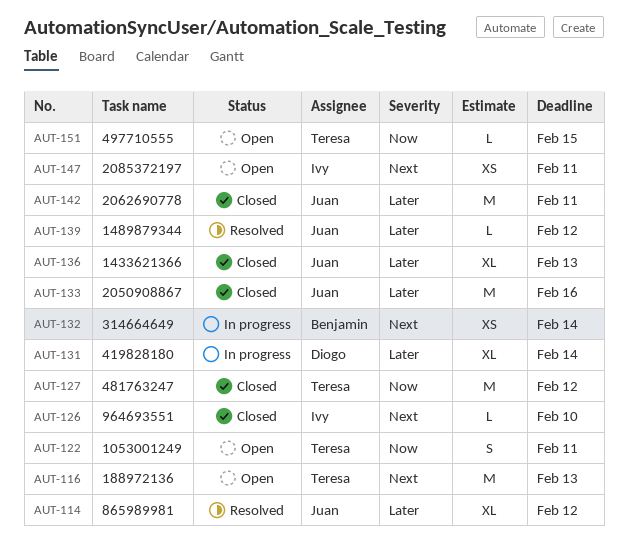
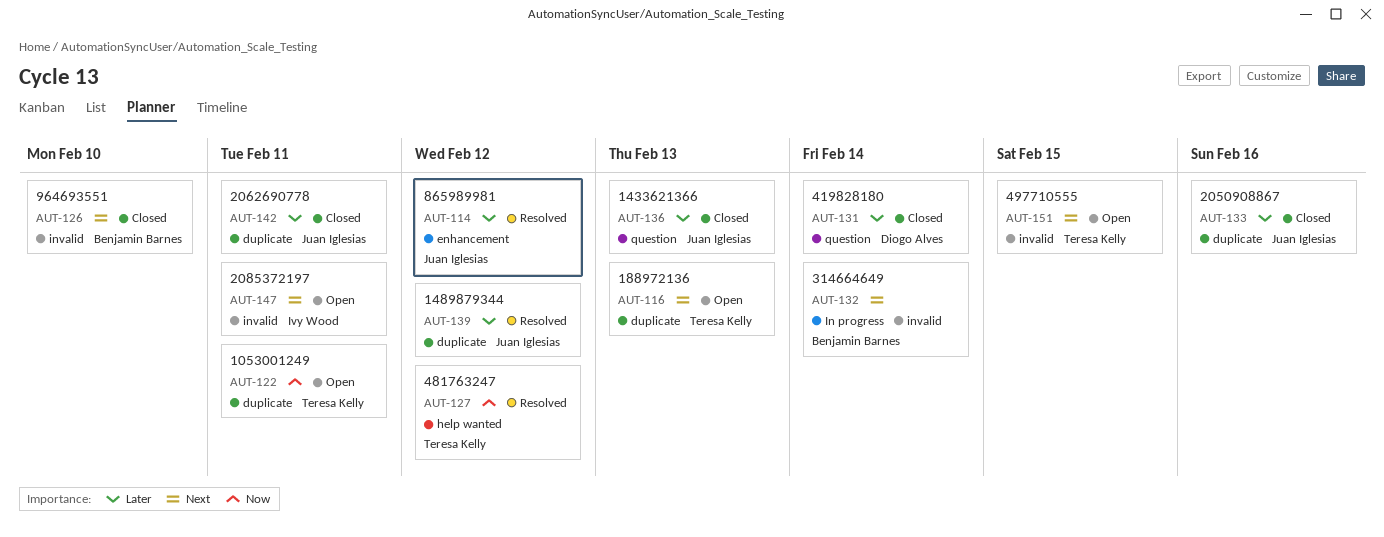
AUT-126, owner: Ivy Wood -> Benjamin Barnes
AUT-127, status: Closed -> Resolved
AUT-131, status: In progress -> Closed
AUT-151, priority: Now -> Next

